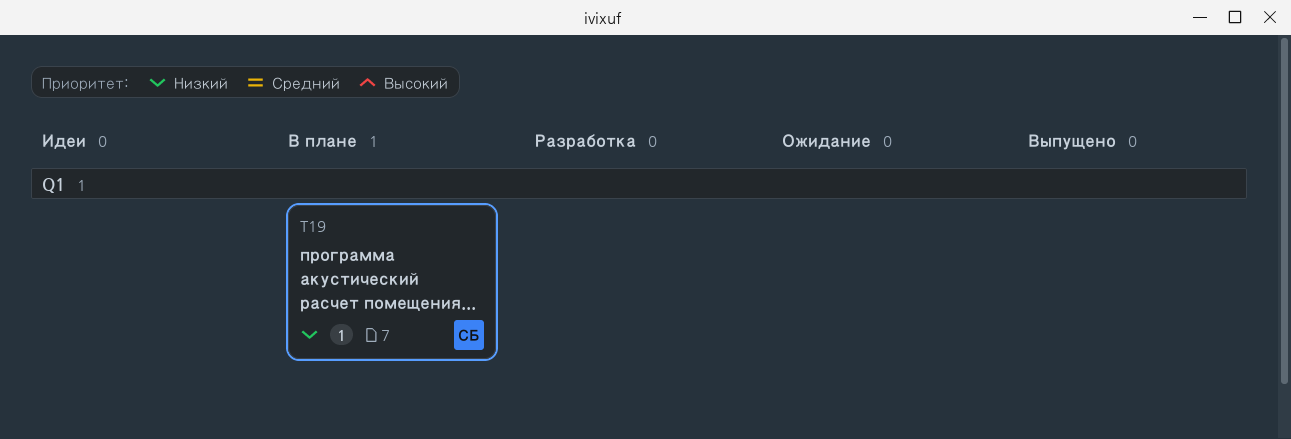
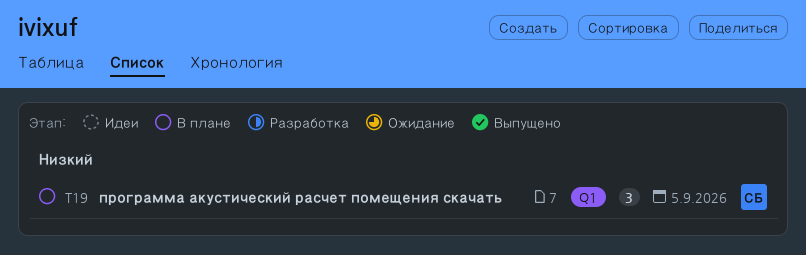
T19, estimate: 1 -> 3

